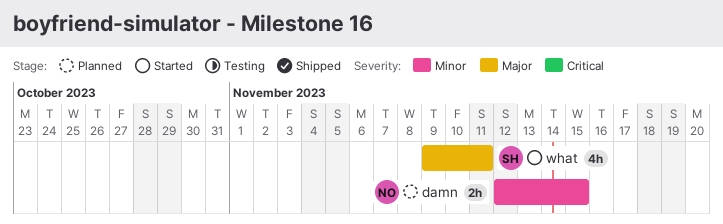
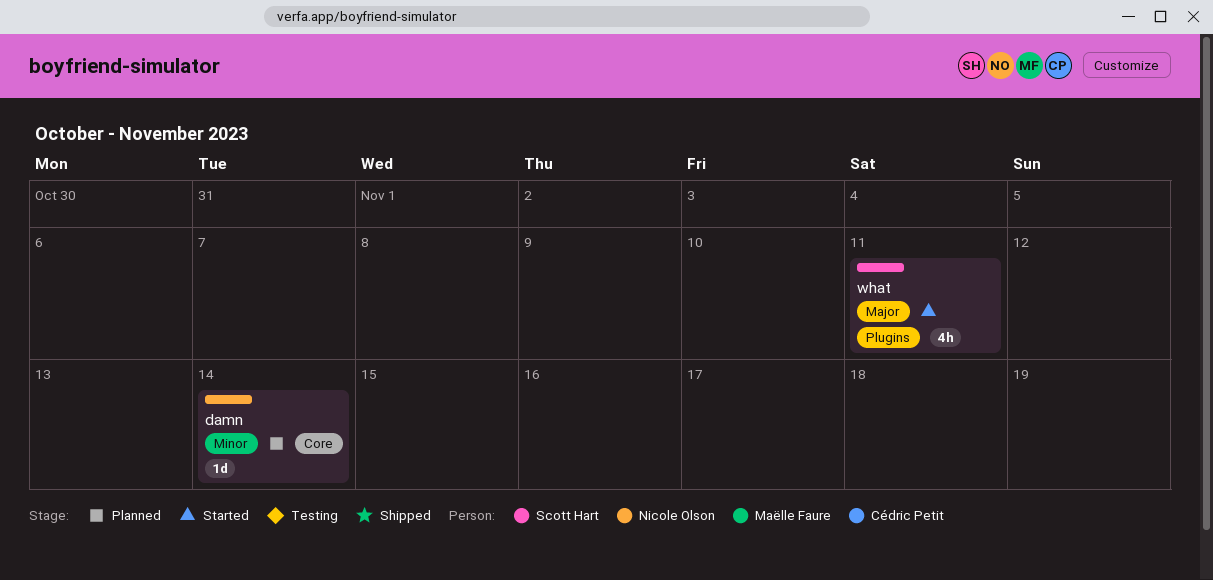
damn, estimate: 2h -> 1d
damn, due: Nov 15 -> Nov 14

